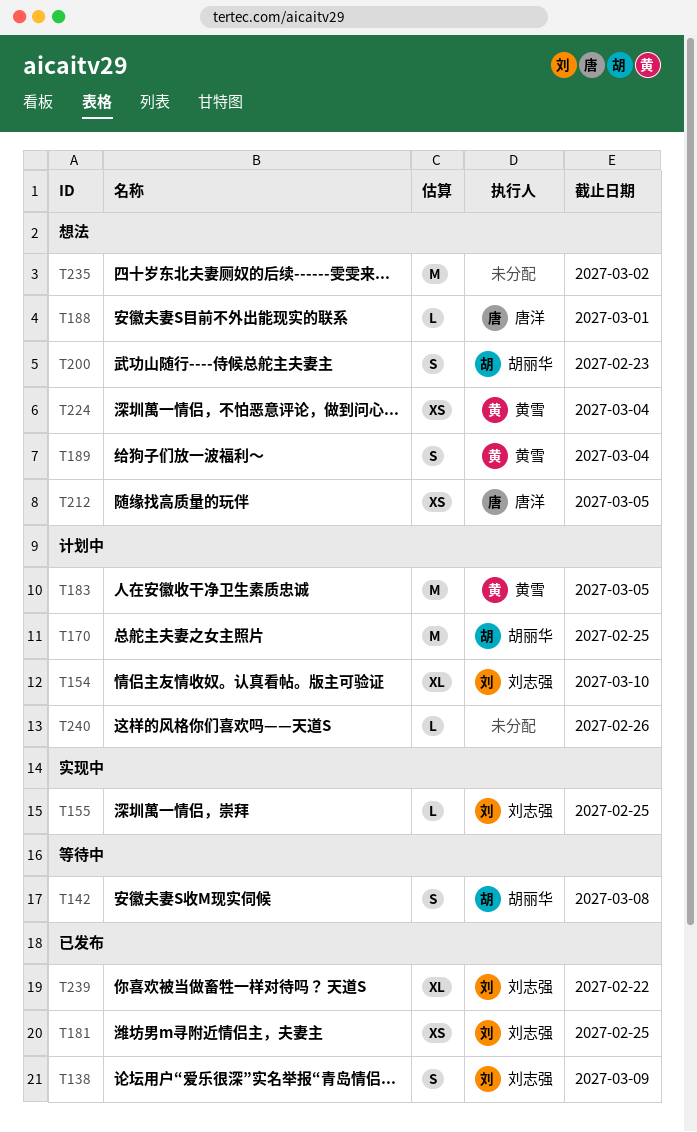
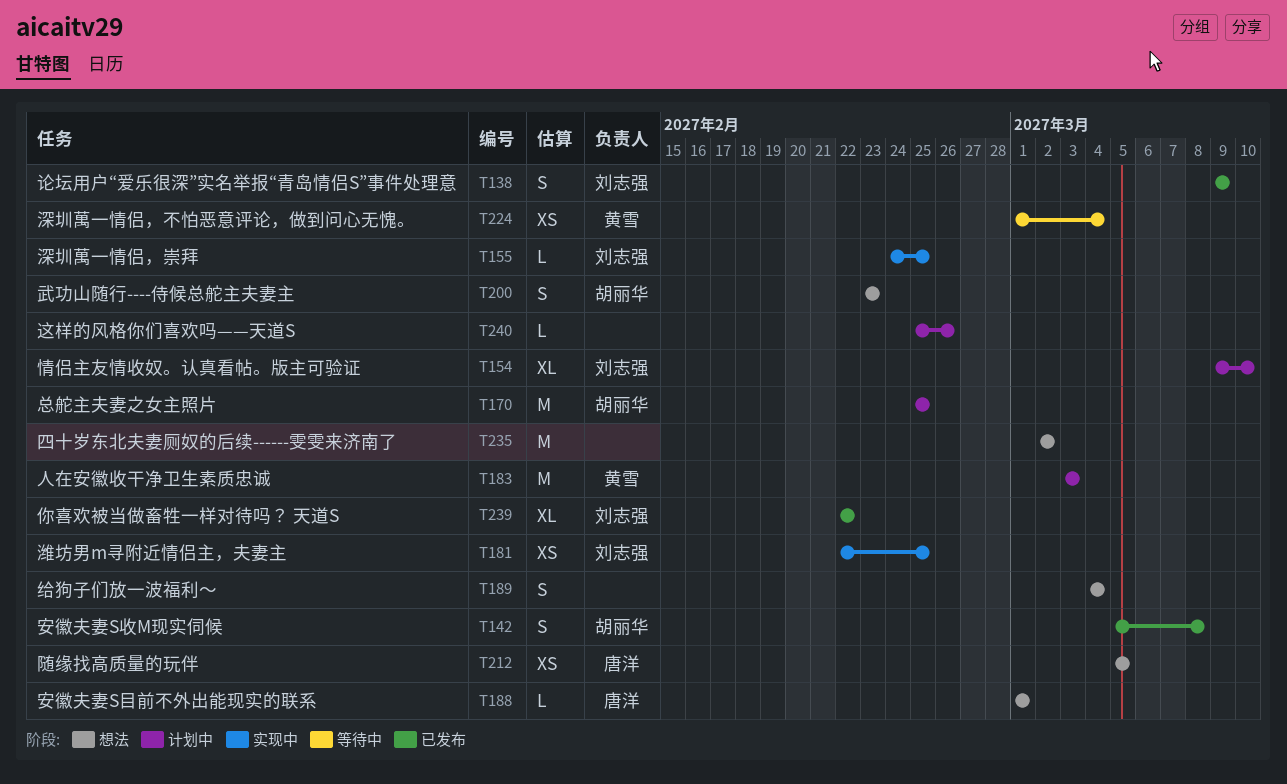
T142, status: 等待中 -> 已发布
T181, status: 已发布 -> 实现中
T183, due: Mar 5 -> Mar 3
T189, owner: 黄雪 -> none
T224, status: 想法 -> 等待中

